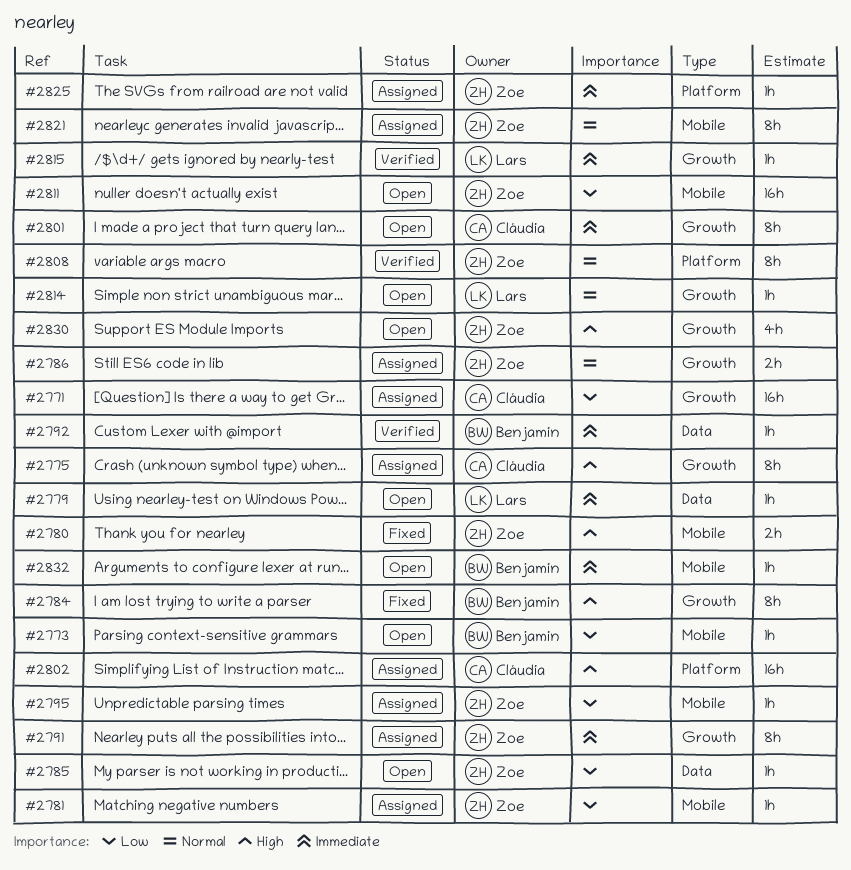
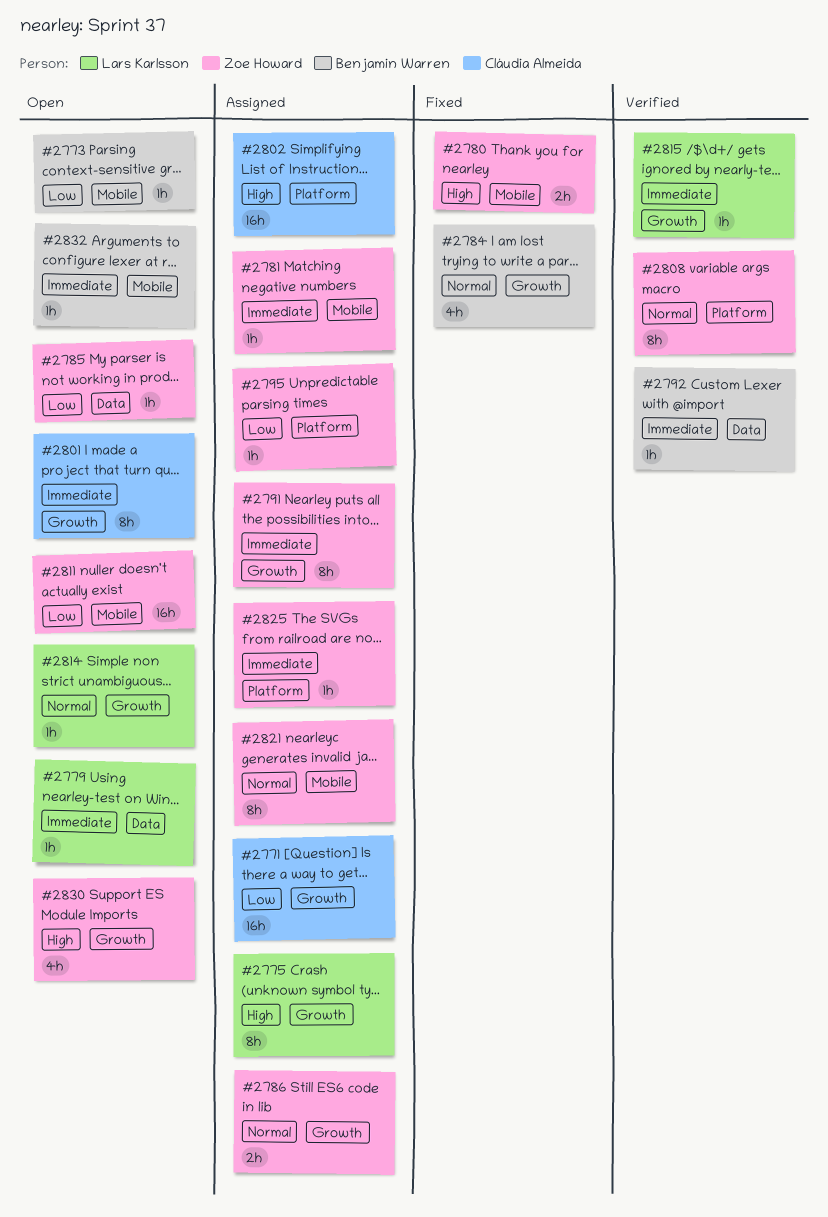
#2775, owner: Cláudia Almeida -> Lars Karlsson
#2781, priority: Low -> Immediate
#2784, priority: High -> Normal
#2784, estimate: 8h -> 4h
#2795, label: Mobile -> Platform

